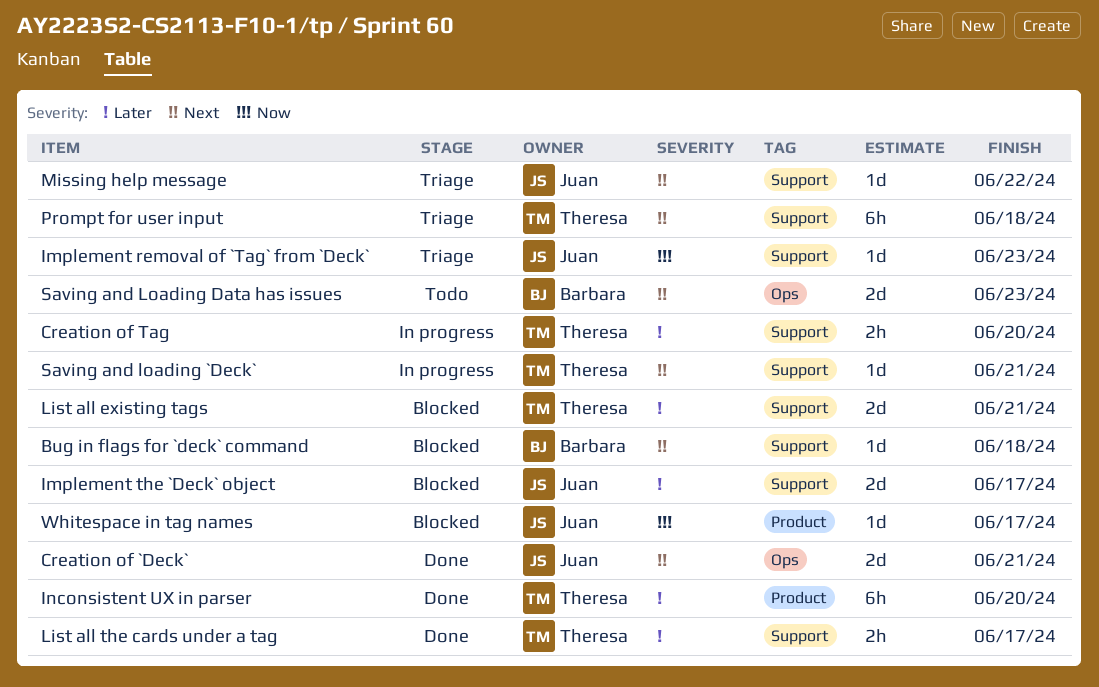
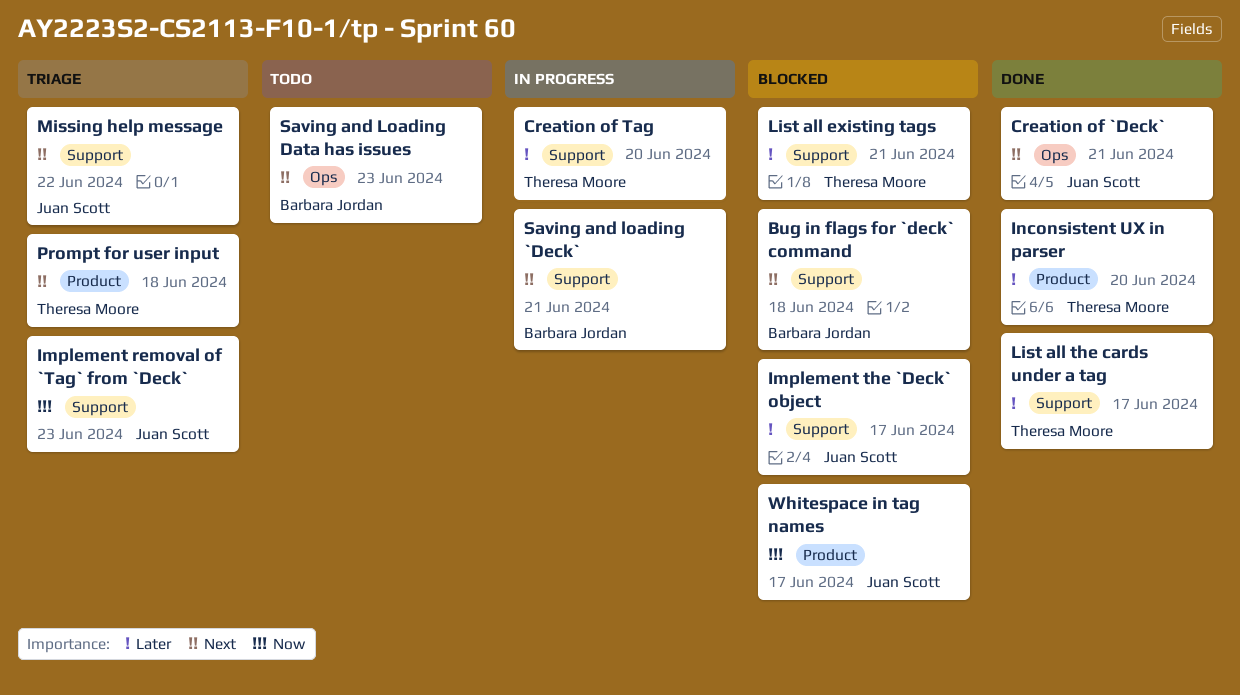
Prompt for user input, label: Support -> Product
Saving and loading `Deck`, owner: Theresa Moore -> Barbara Jordan

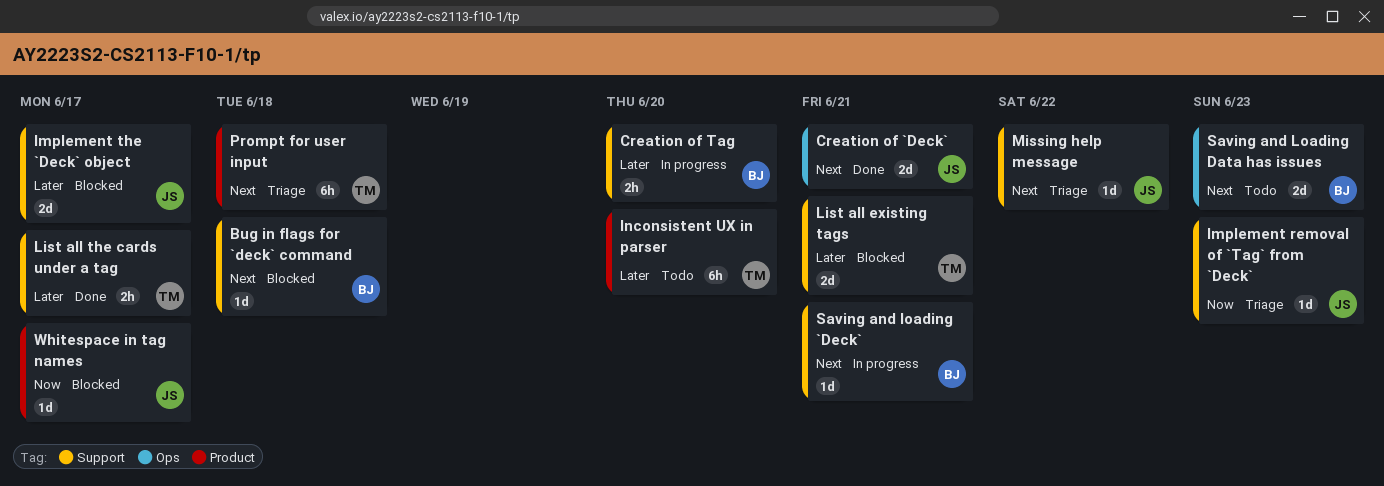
Creation of Tag, owner: Theresa Moore -> Barbara Jordan
Inconsistent UX in parser, status: Done -> Todo

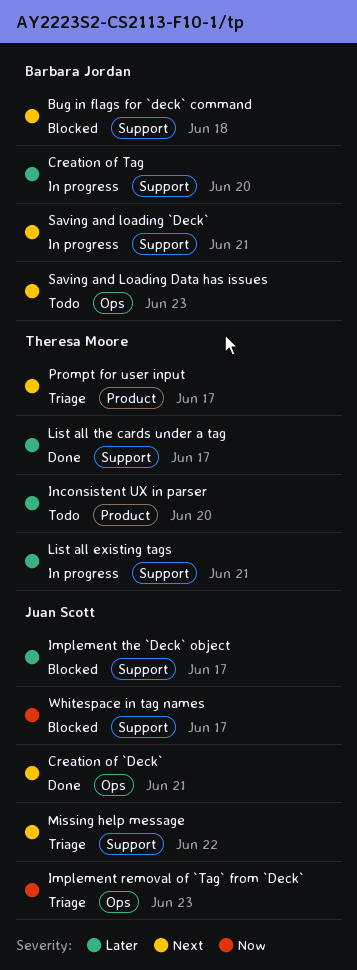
Implement removal of `Tag` from `Deck`, label: Support -> Ops
List all existing tags, status: Blocked -> In progress
Prompt for user input, due: Jun 18 -> Jun 17
Whitespace in tag names, label: Product -> Support

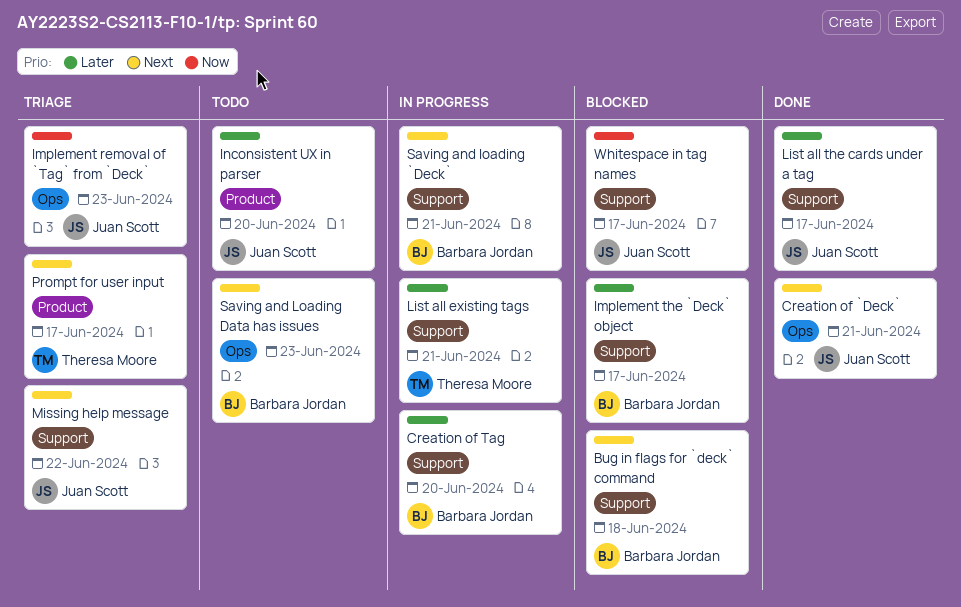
Implement the `Deck` object, owner: Juan Scott -> Barbara Jordan
Inconsistent UX in parser, owner: Theresa Moore -> Juan Scott
List all the cards under a tag, owner: Theresa Moore -> Juan Scott

